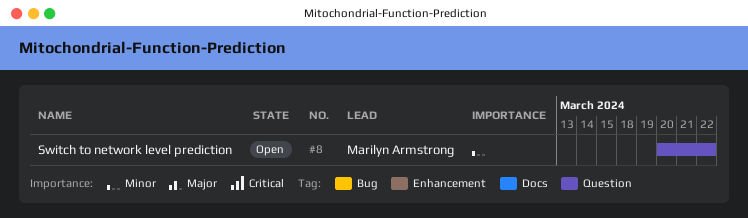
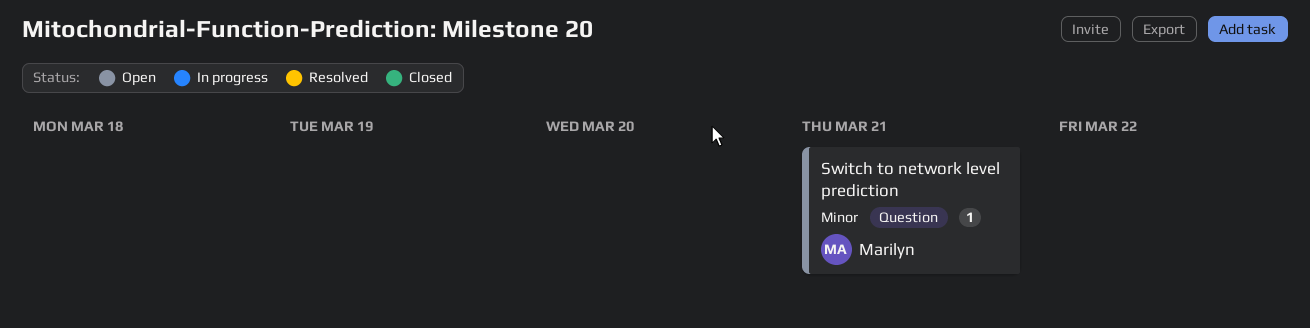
Switch to network level prediction, due: Mar 22 -> Mar 21

